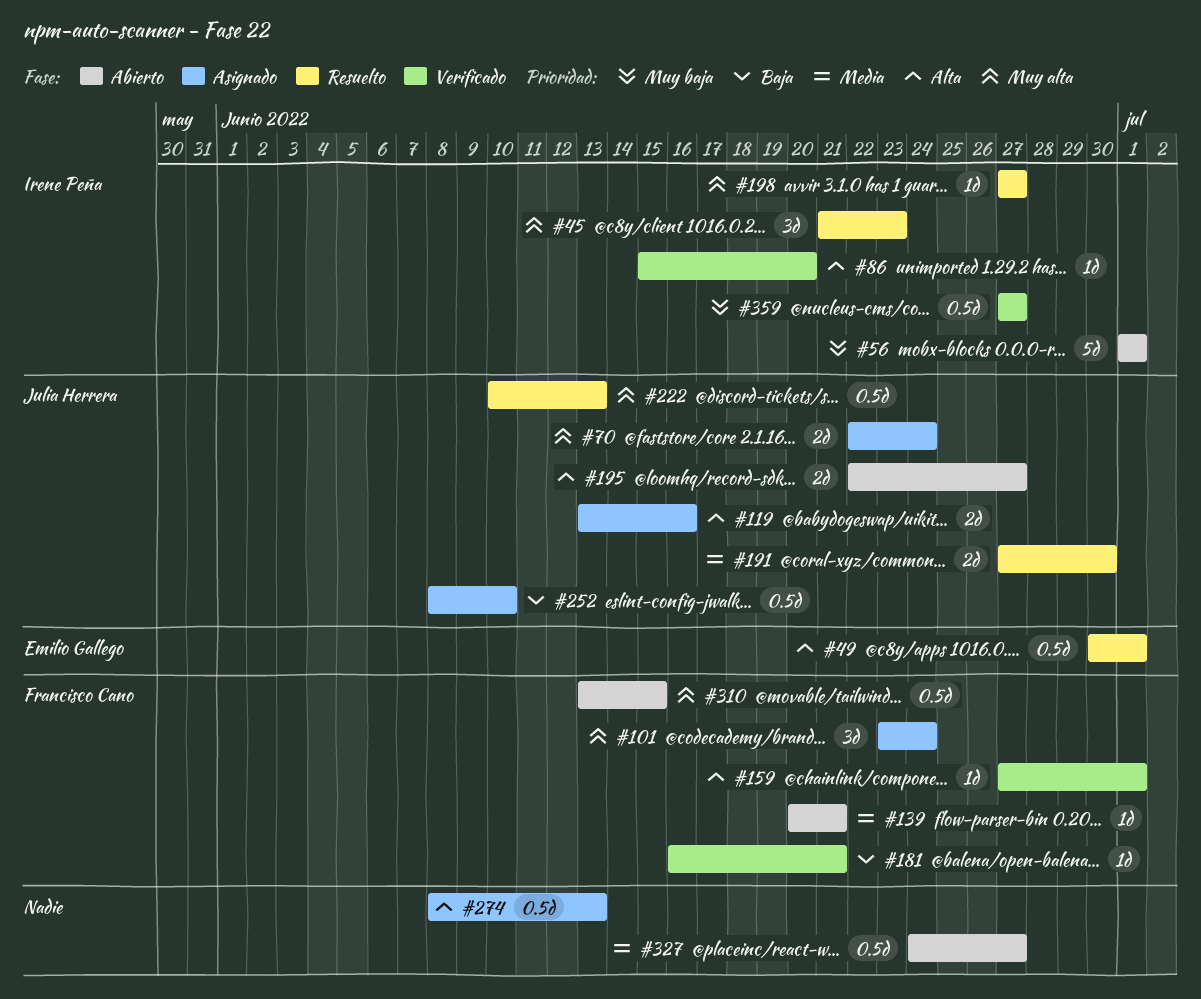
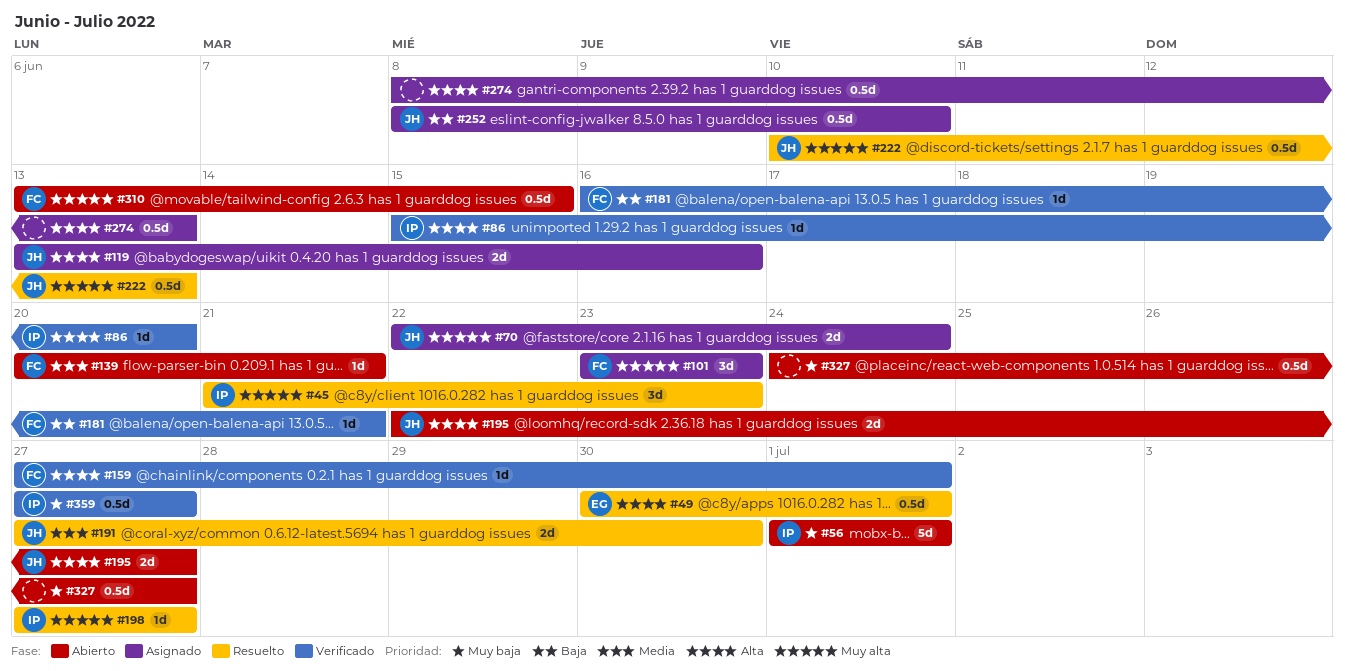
#101, due: Jun 24 -> Jun 23
#327, priority: Media -> Muy baja

